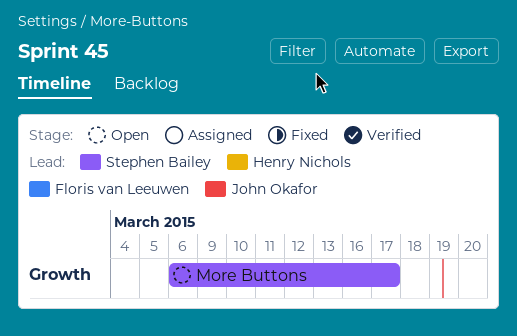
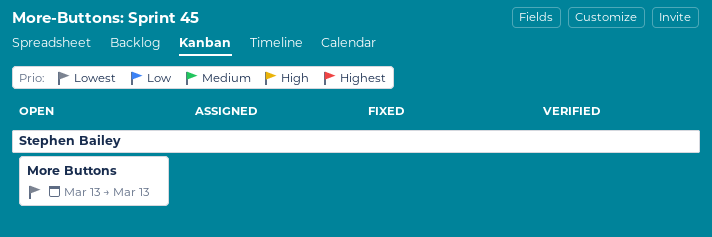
More Buttons, start: Mar 6 -> Mar 13
More Buttons, due: Mar 17 -> Mar 13

